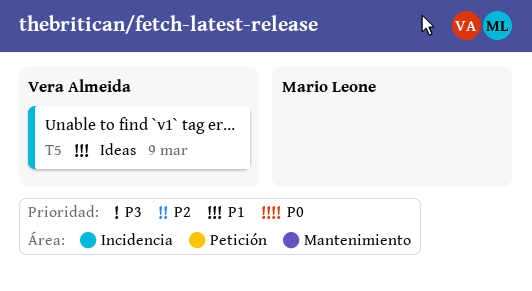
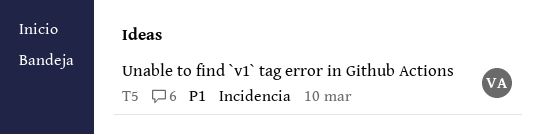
T5, due: Mar 9 -> Mar 10

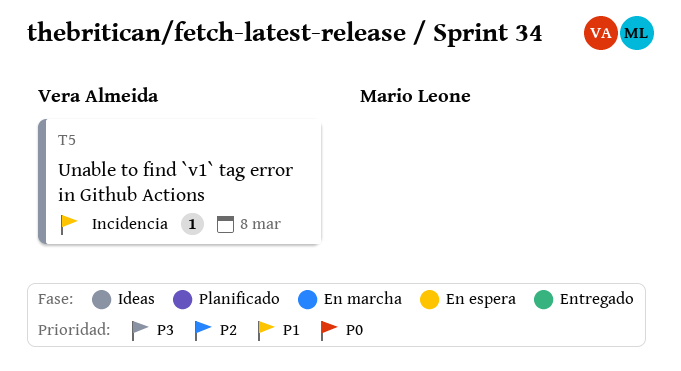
T5, due: Mar 10 -> Mar 8

